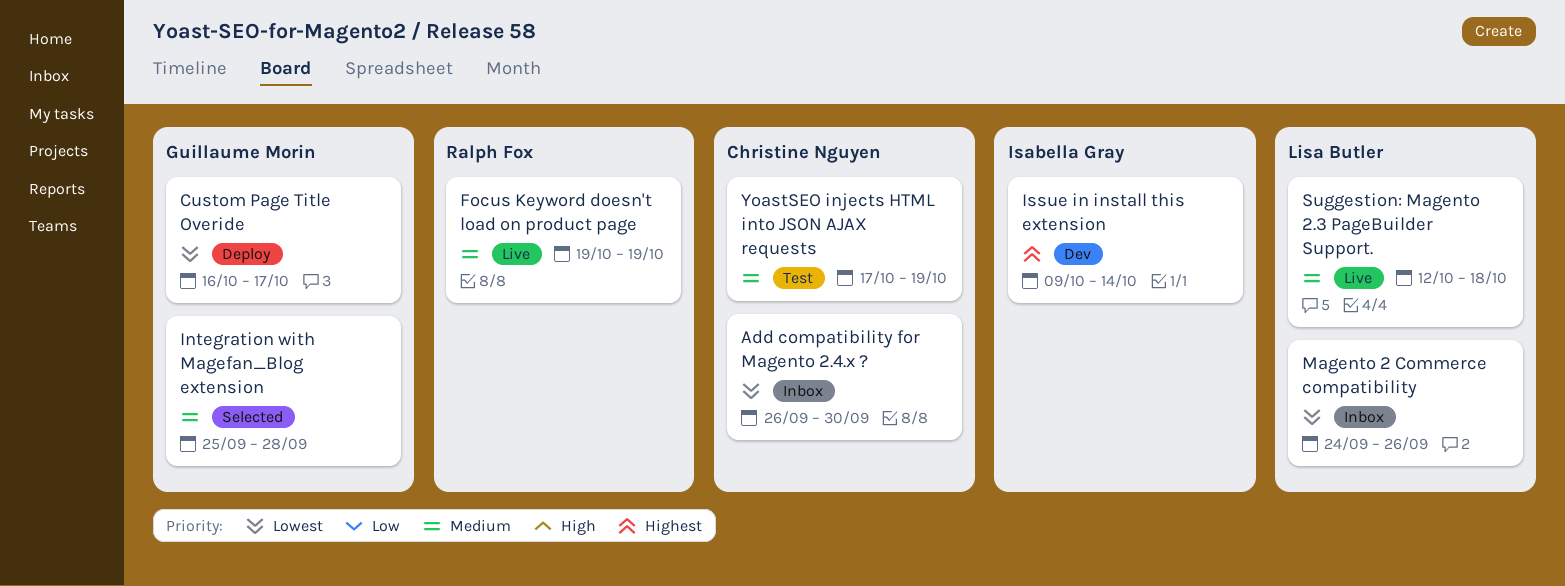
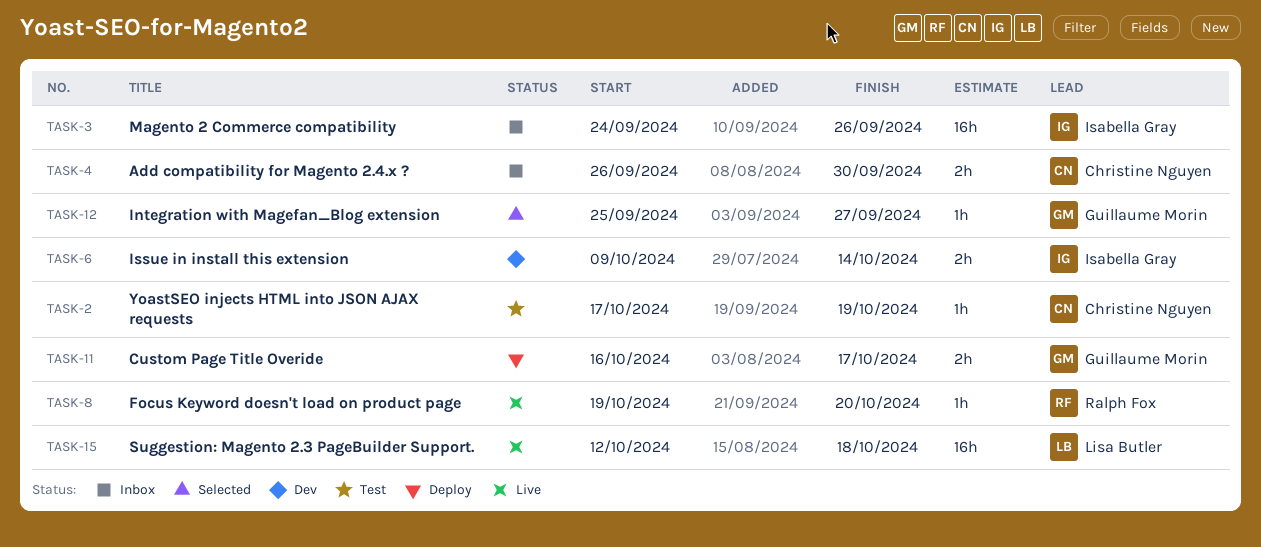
Focus Keyword doesn't load on product page, due: Oct 19 -> Oct 20
Integration with Magefan_Blog extension, due: Sep 28 -> Sep 27
Magento 2 Commerce compatibility, owner: Lisa Butler -> Isabella Gray

